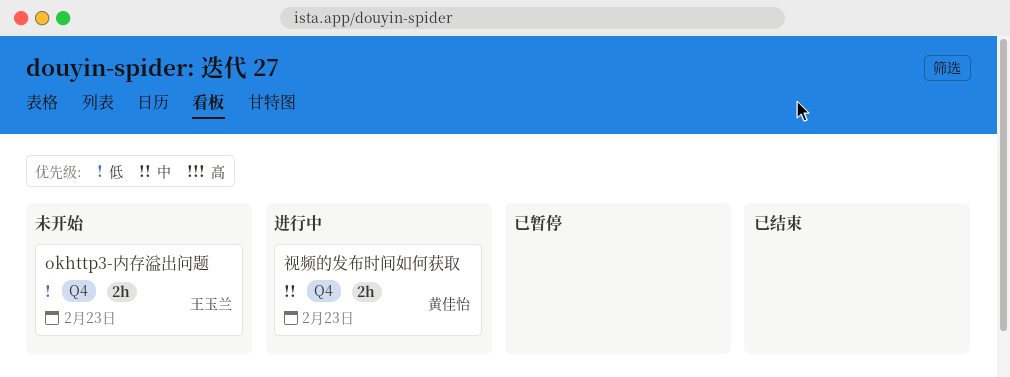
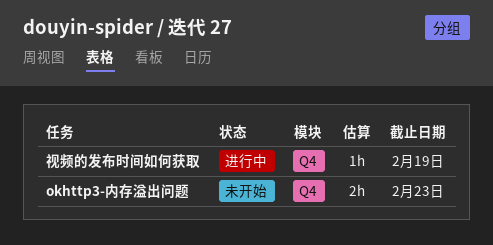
视频的发布时间如何获取, estimate: 2h -> 1h
视频的发布时间如何获取, due: Feb 23 -> Feb 19

